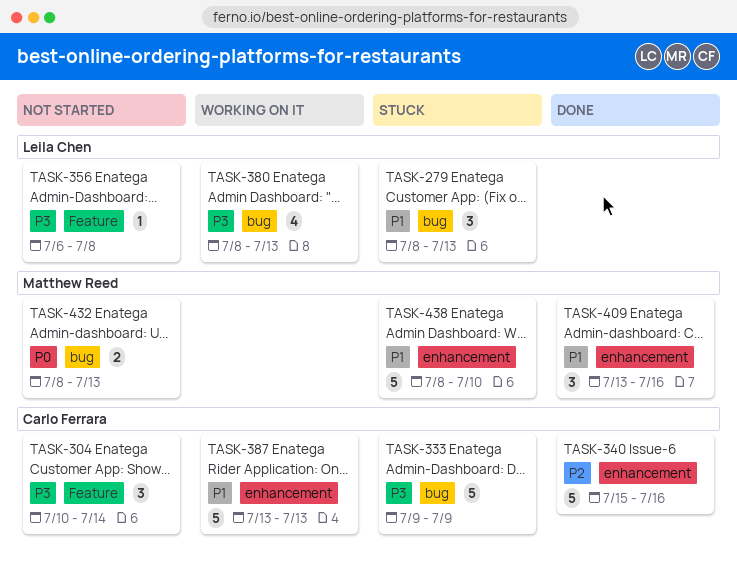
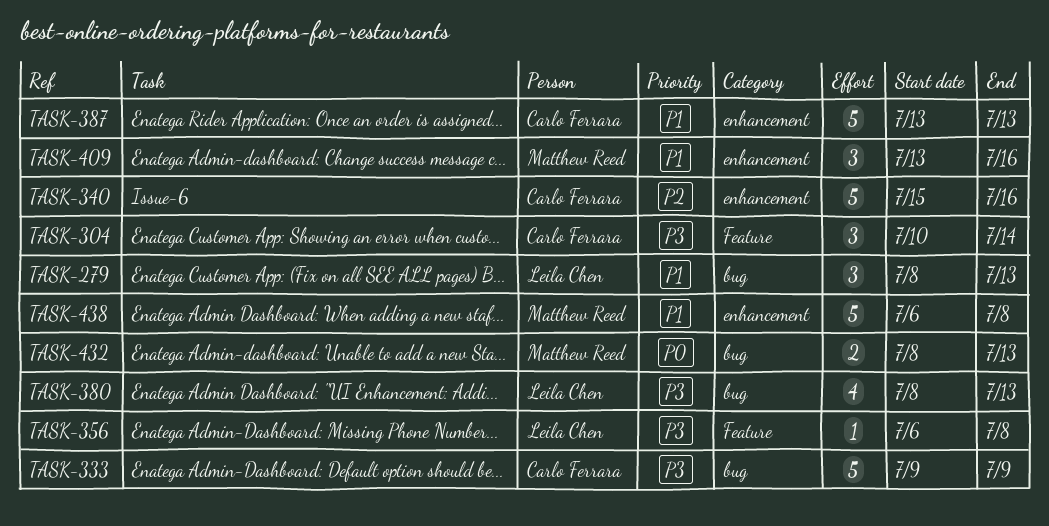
TASK-438, start: Jul 8 -> Jul 6
TASK-438, due: Jul 10 -> Jul 8

